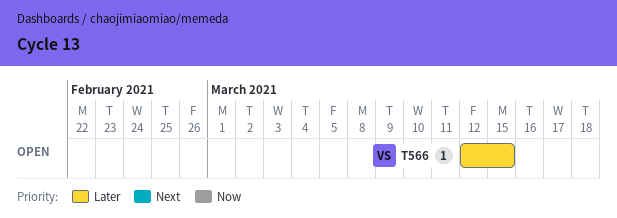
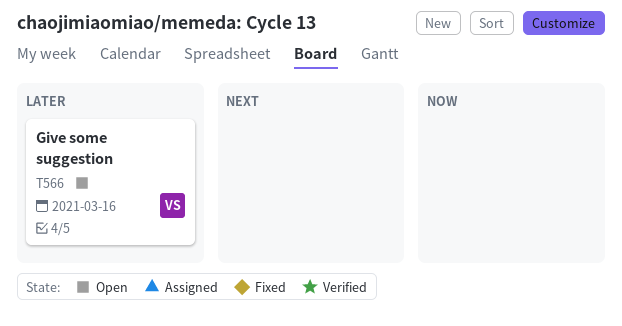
T566, due: Mar 15 -> Mar 16

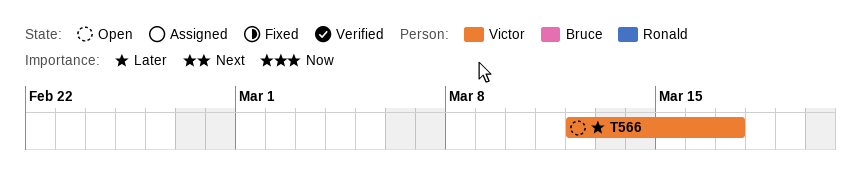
T566, due: Mar 16 -> Mar 17

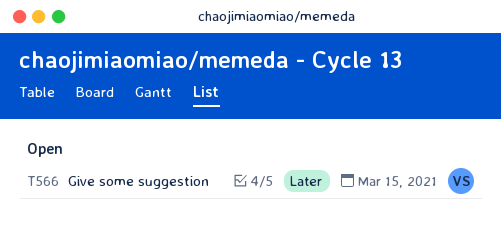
T566, due: Mar 17 -> Mar 15

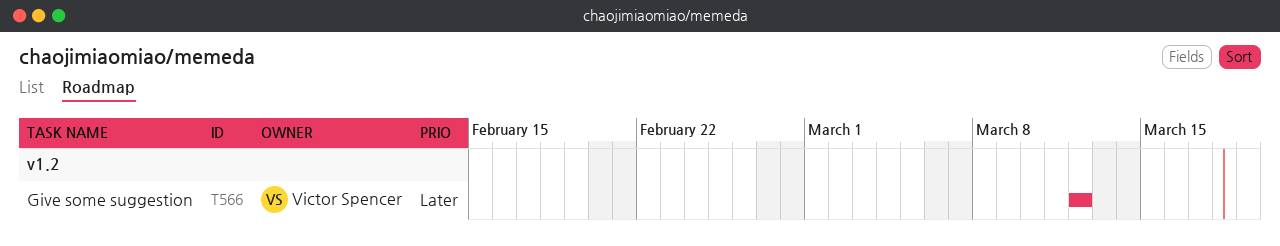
T566, due: Mar 15 -> Mar 12

